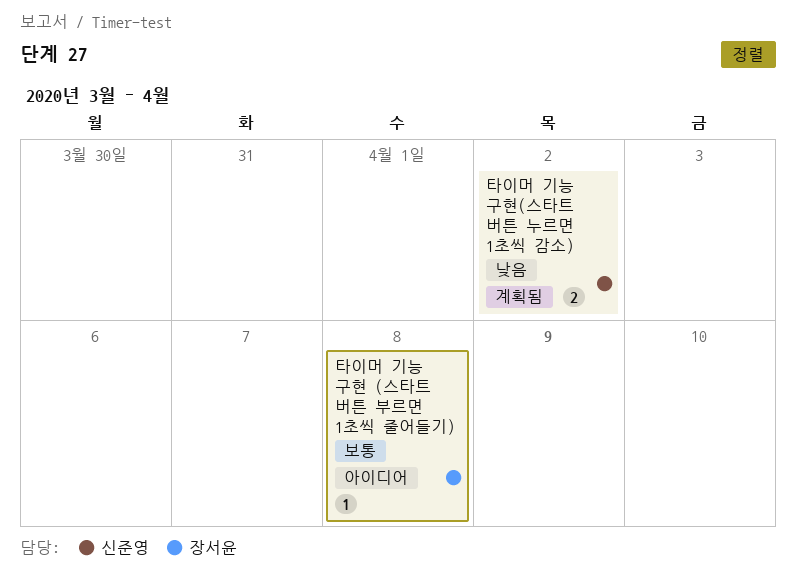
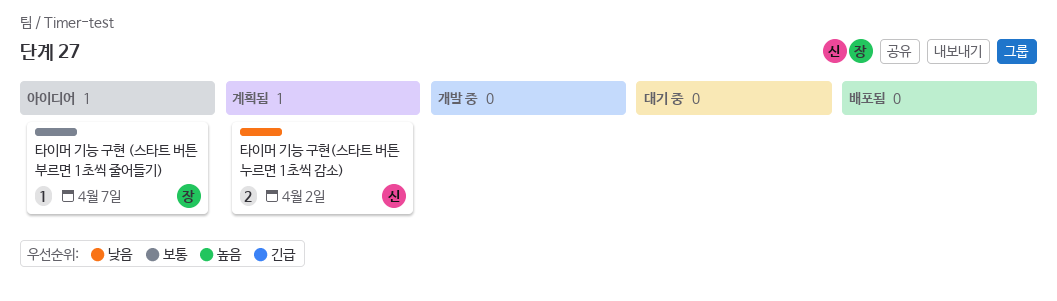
타이머 기능 구현 (스타트 버튼 부르면 1초씩 줄어들기), due: Apr 8 -> Apr 7

